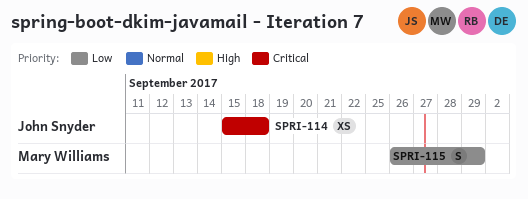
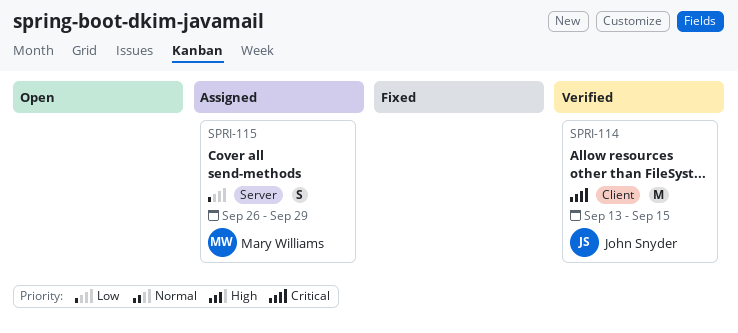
SPRI-114, estimate: XS -> M
SPRI-114, start: Sep 15 -> Sep 13
SPRI-114, due: Sep 18 -> Sep 15

